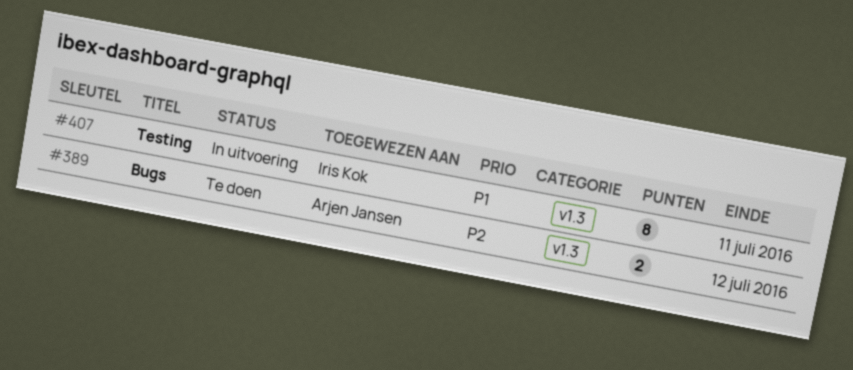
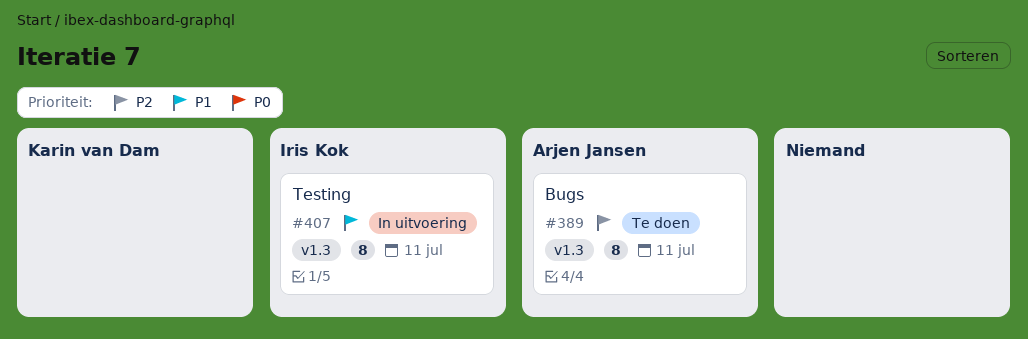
#389, estimate: 2 -> 8
#389, due: Jul 12 -> Jul 11

